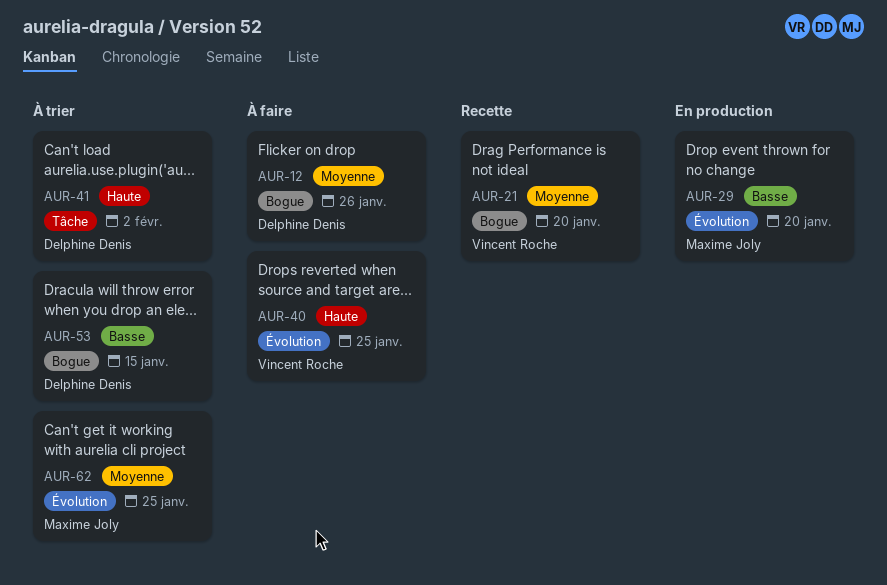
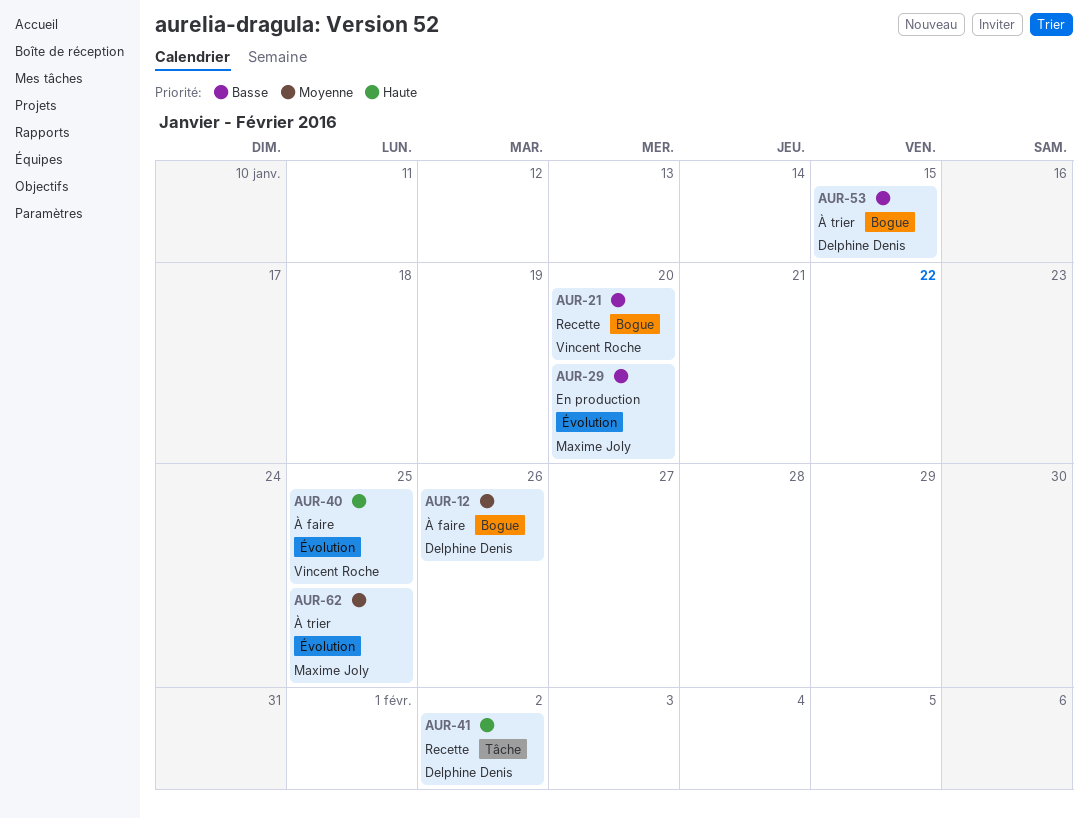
AUR-21, priority: Moyenne -> Basse
AUR-41, status: À trier -> Recette

